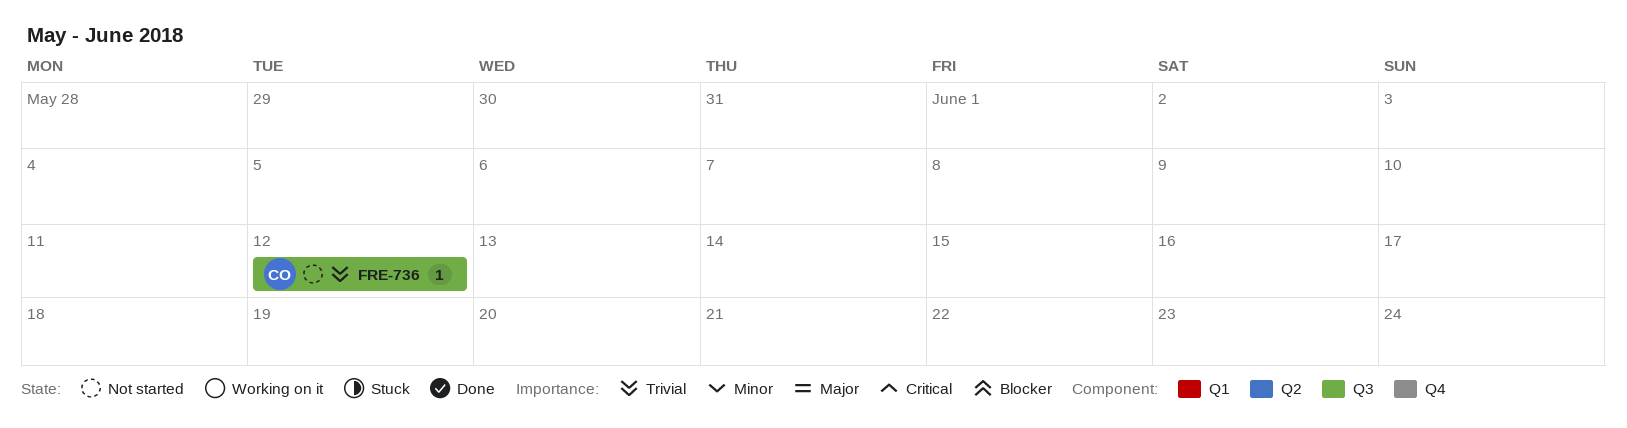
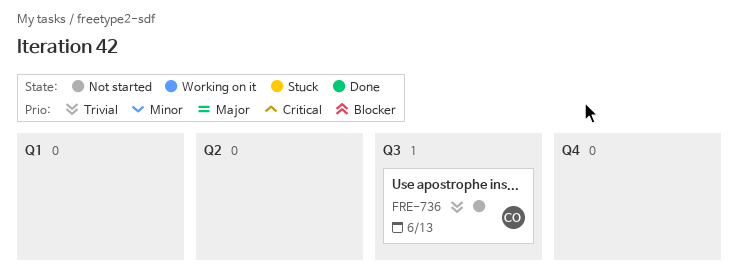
FRE-736, due: Jun 12 -> Jun 13

